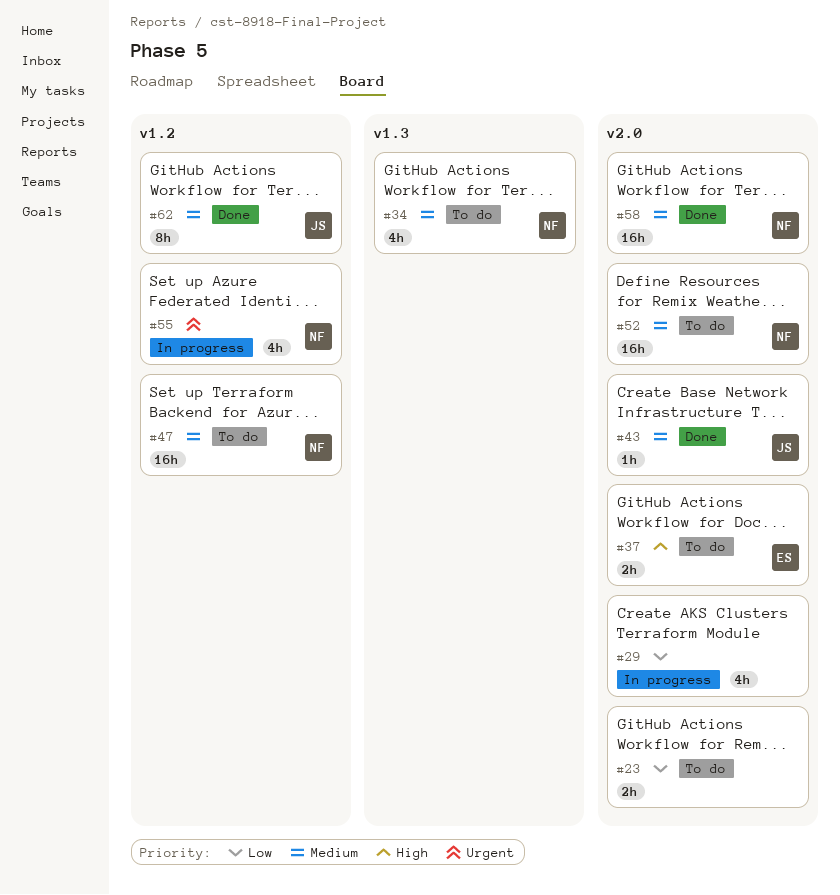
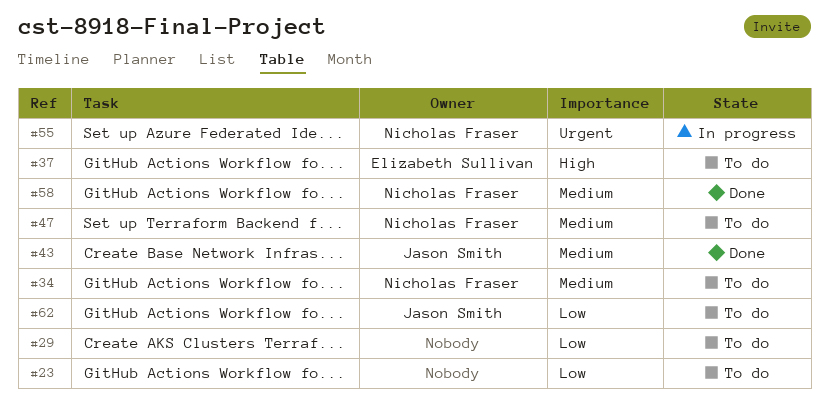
#29, status: In progress -> To do
#52: present -> none
#62, status: Done -> To do
#62, priority: Medium -> Low

